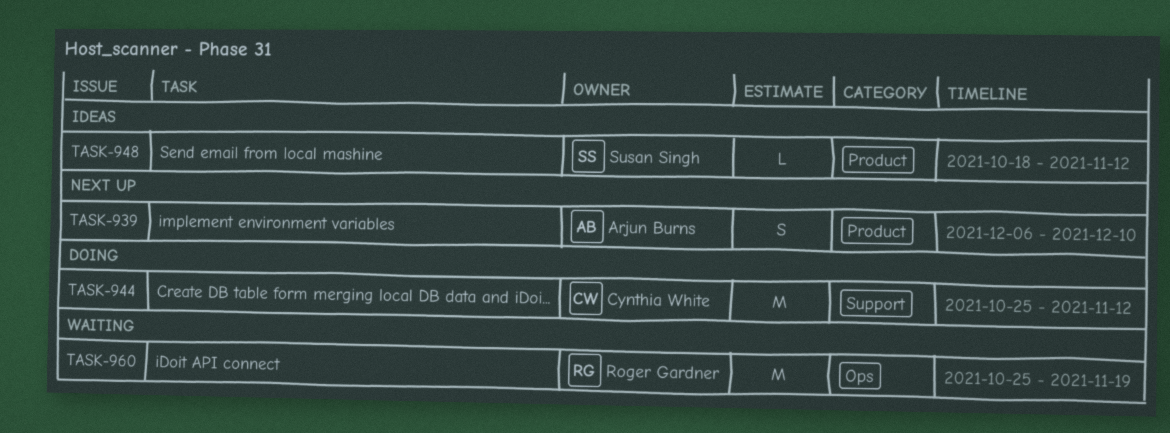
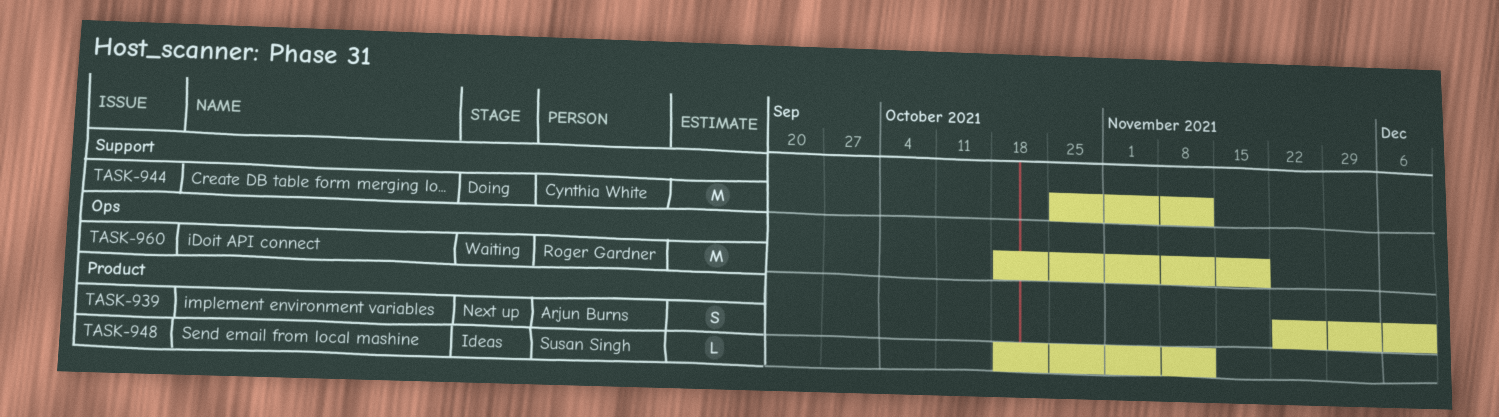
TASK-939, start: Dec 6 -> Nov 22
TASK-960, start: Oct 25 -> Oct 18

